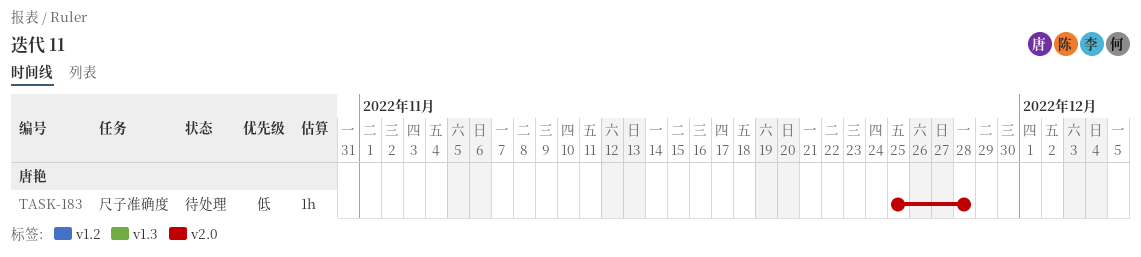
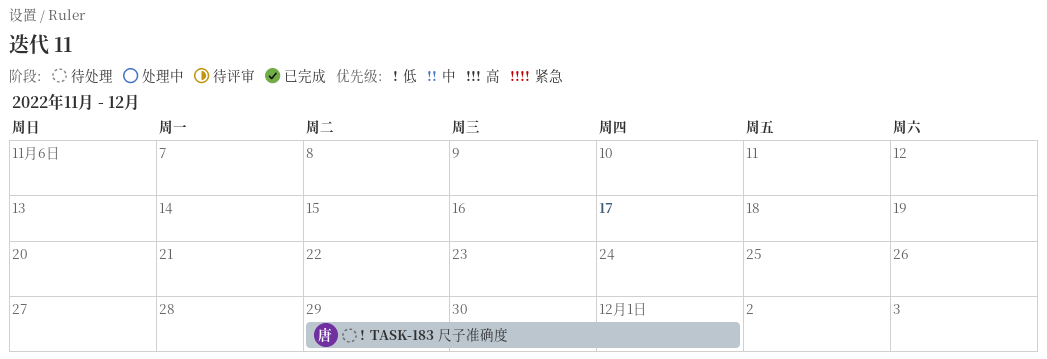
TASK-183, start: Nov 25 -> Nov 29
TASK-183, due: Nov 28 -> Dec 1

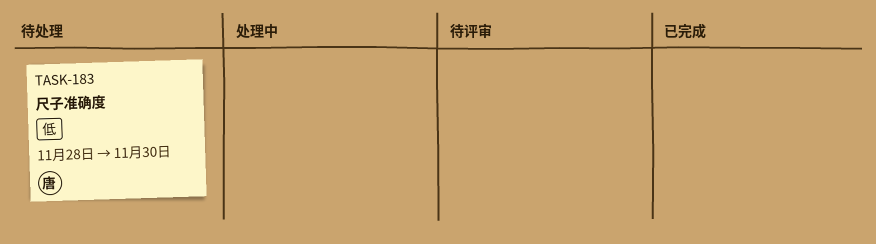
TASK-183, start: Nov 29 -> Nov 28
TASK-183, due: Dec 1 -> Nov 30

